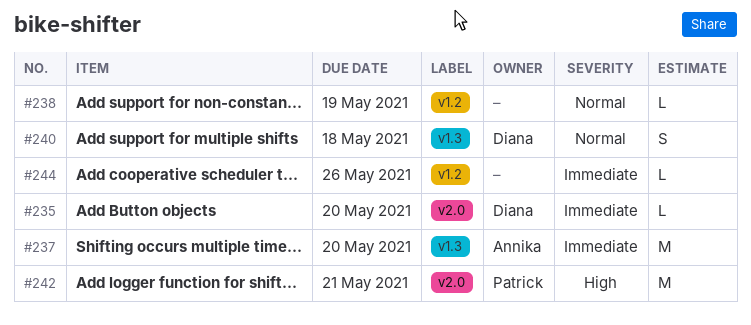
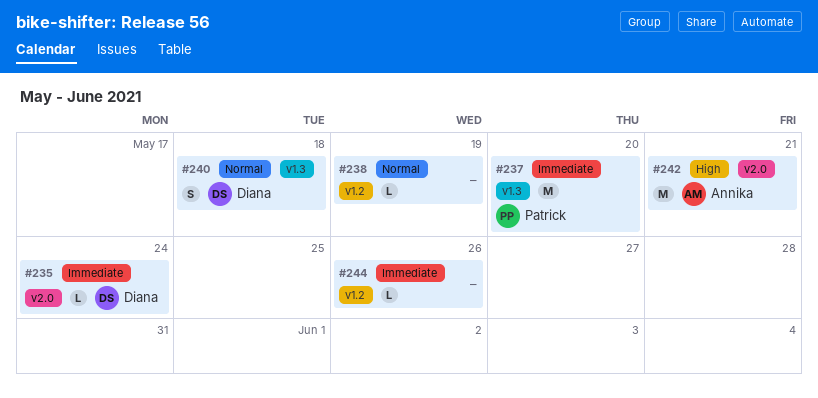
#235, due: May 20 -> May 24
#237, owner: Annika -> Patrick
#242, owner: Patrick -> Annika

